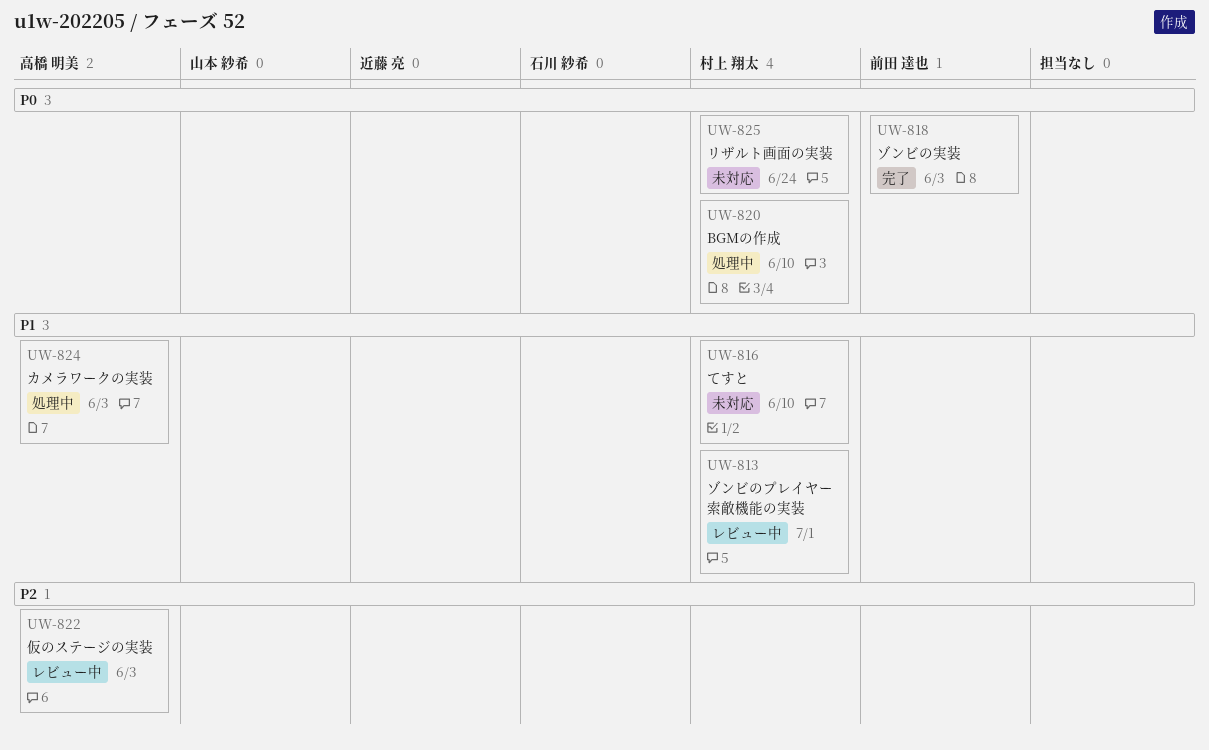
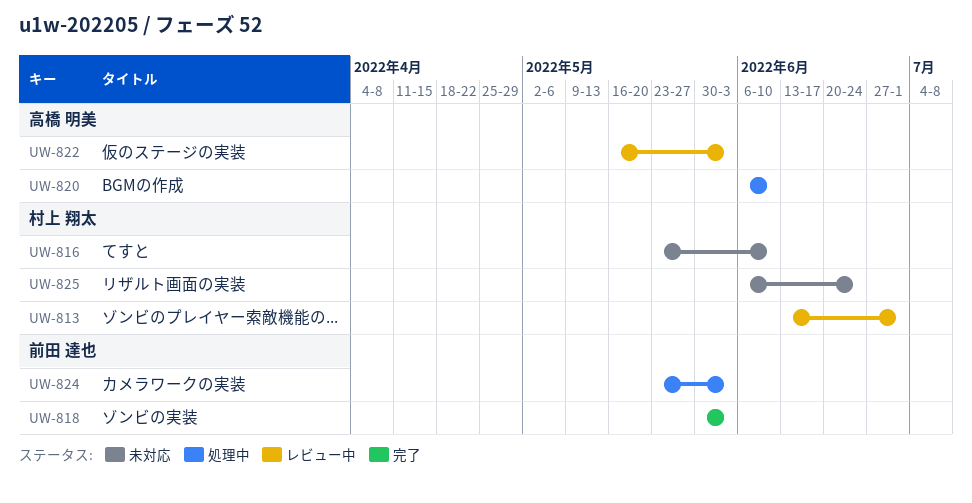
UW-820, owner: 村上 翔太 -> 高橋 明美
UW-824, owner: 高橋 明美 -> 前田 達也

